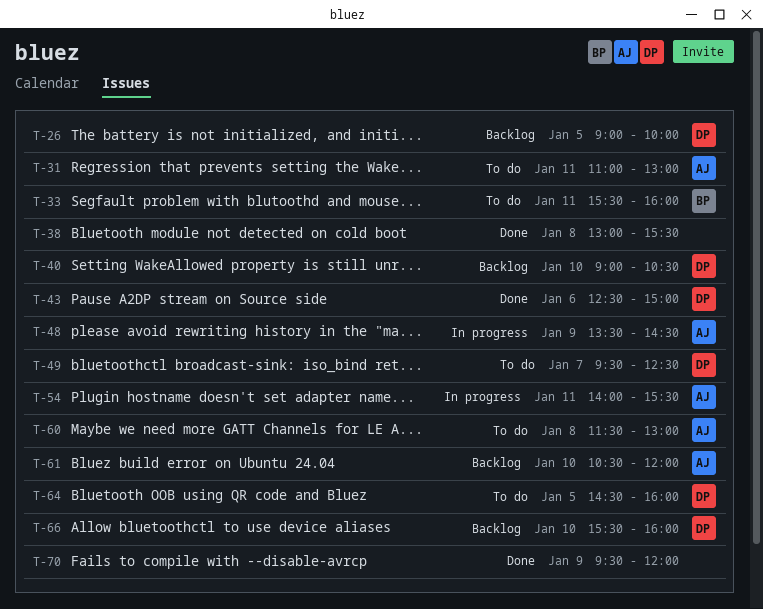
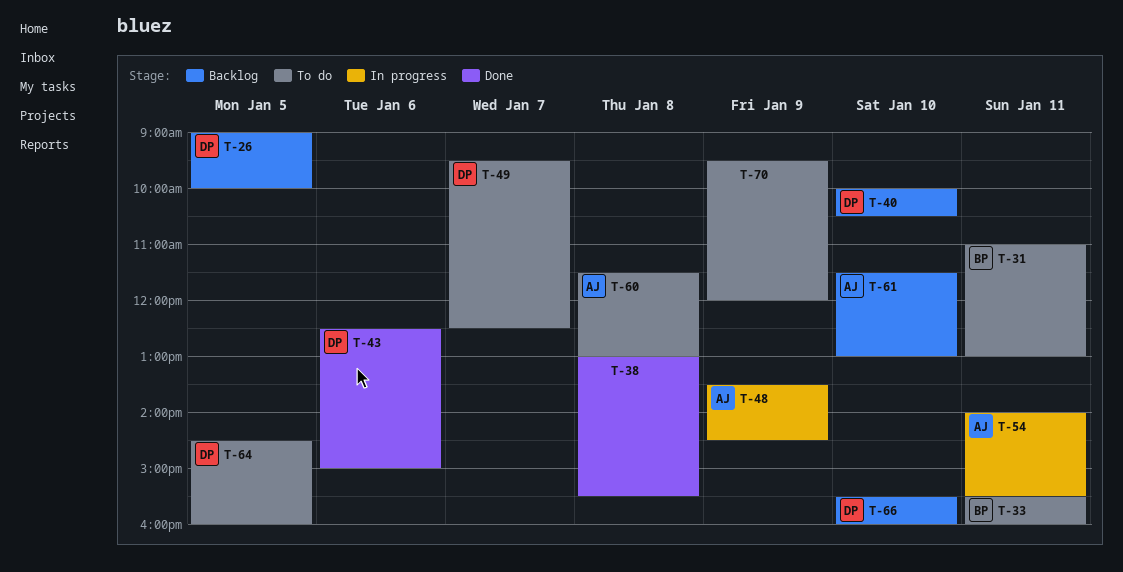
T-31, owner: AJ -> BP
T-40, begins: 09:00 -> 10:00
T-61, begins: 10:30 -> 11:30
T-61, ends: 12:00 -> 13:00
T-70, status: Done -> To do

